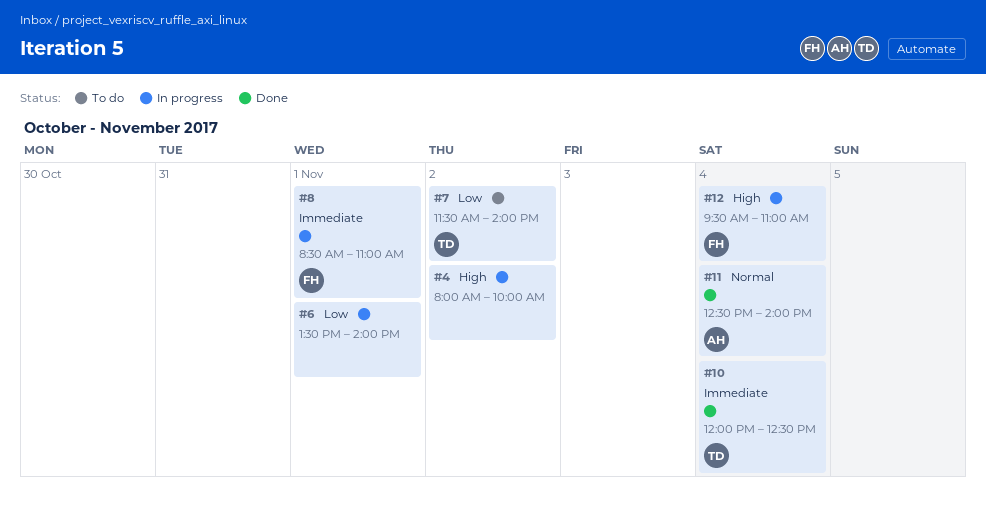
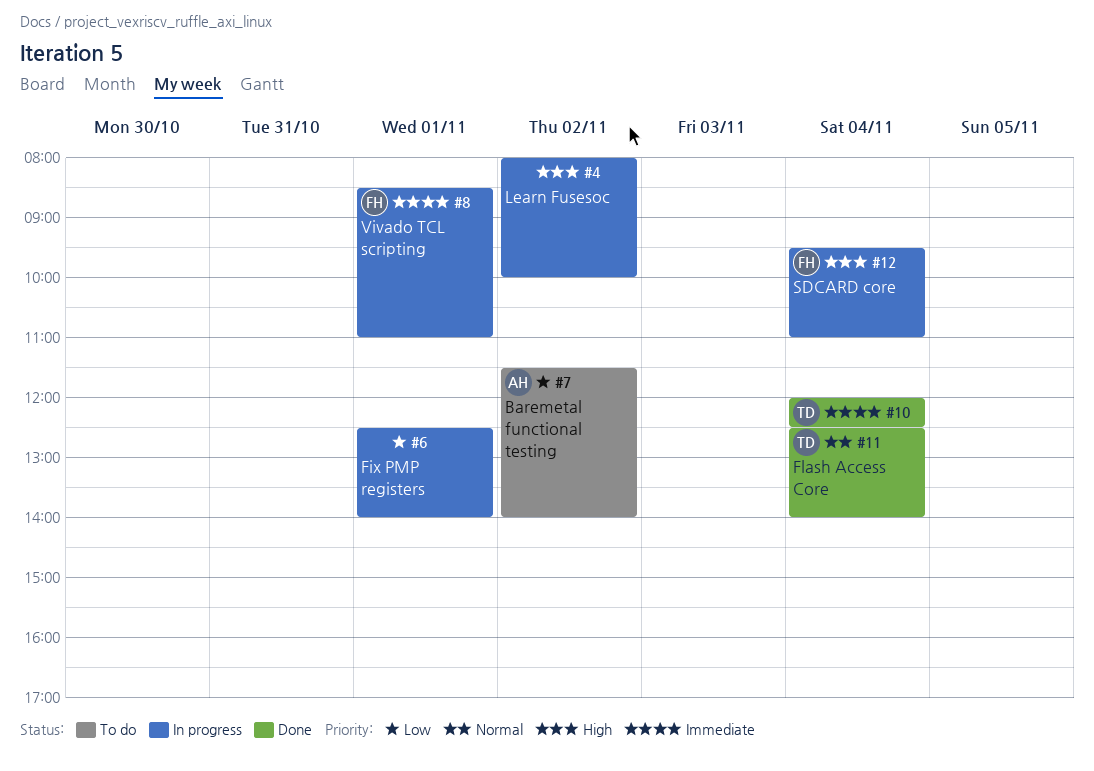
#6, begins: 13:30 -> 12:30
#7, owner: TD -> AH
#11, owner: AH -> TD

